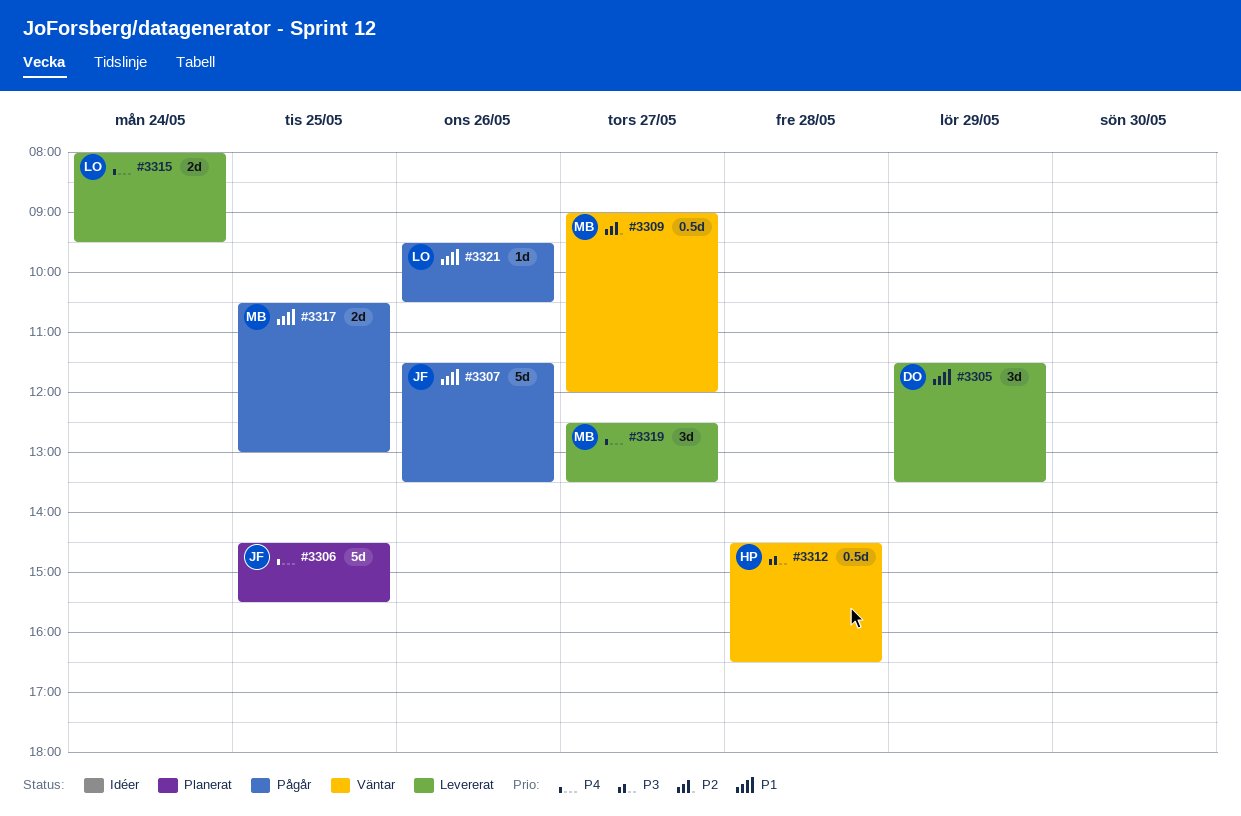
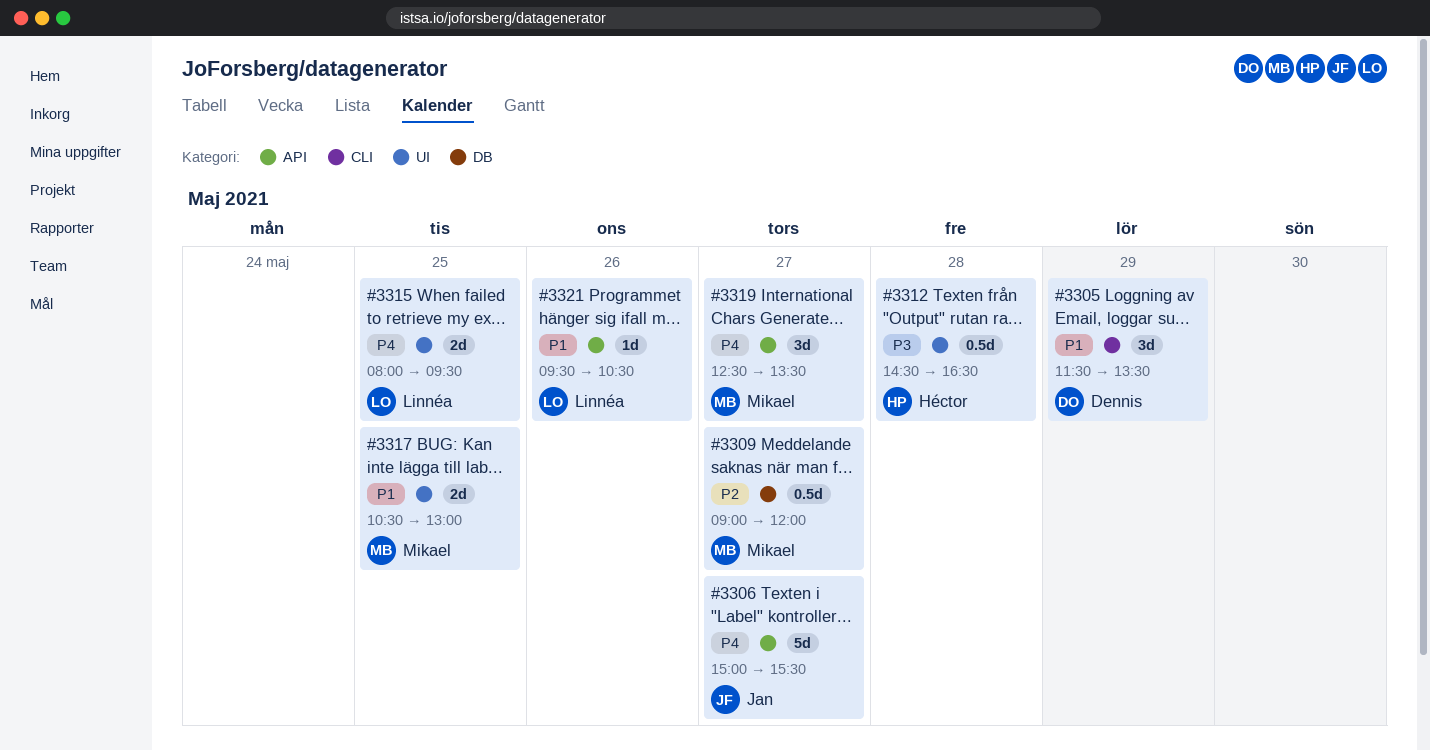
#3306, day: May 25 -> May 27
#3306, begins: 14:30 -> 15:00
#3307: present -> none
#3315, day: May 24 -> May 25

